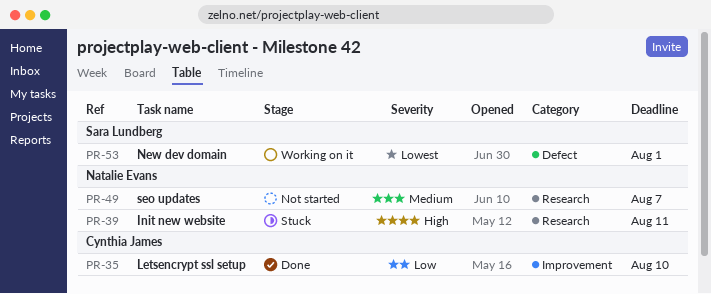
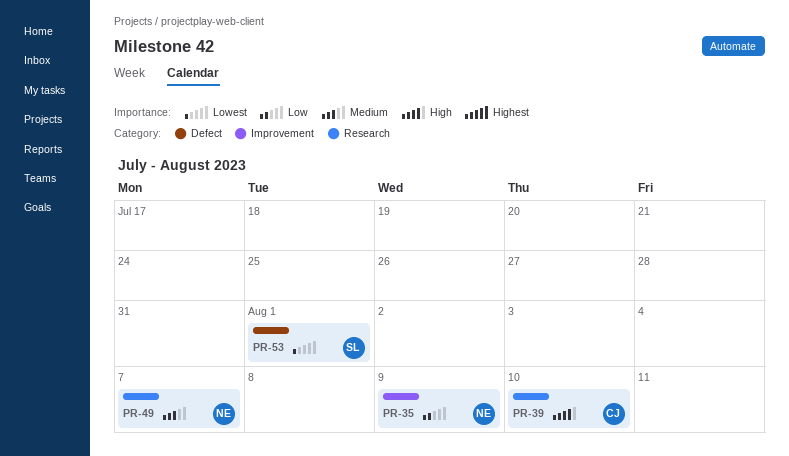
PR-35, owner: Cynthia James -> Natalie Evans
PR-35, due: Aug 10 -> Aug 9
PR-39, owner: Natalie Evans -> Cynthia James
PR-39, due: Aug 11 -> Aug 10

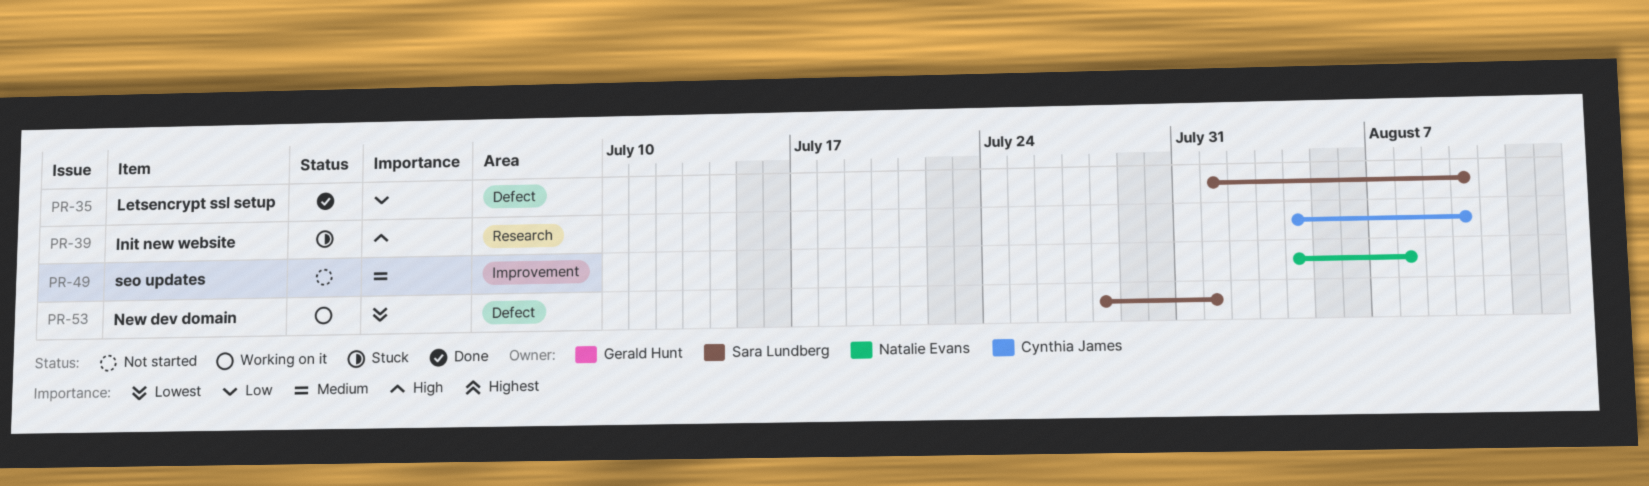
PR-35, owner: Natalie Evans -> Sara Lundberg
PR-35, label: Improvement -> Defect
PR-35, due: Aug 9 -> Aug 10
PR-49, label: Research -> Improvement
PR-49, due: Aug 7 -> Aug 8

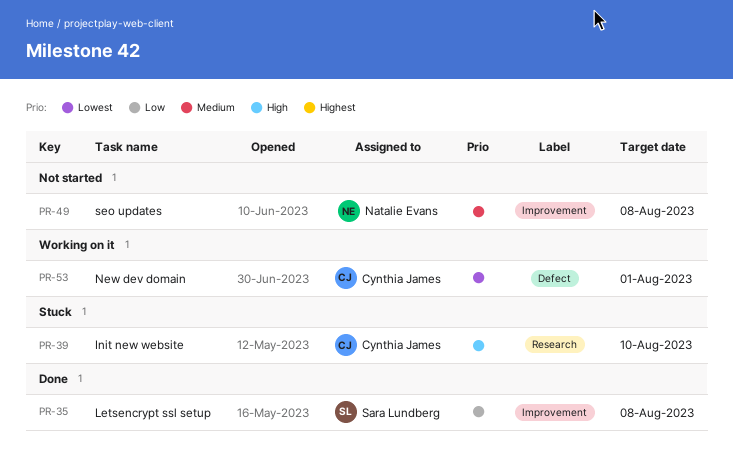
PR-35, label: Defect -> Improvement
PR-35, due: Aug 10 -> Aug 8
PR-53, owner: Sara Lundberg -> Cynthia James

